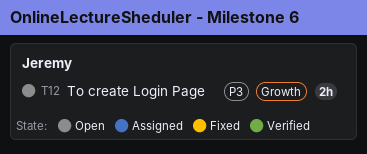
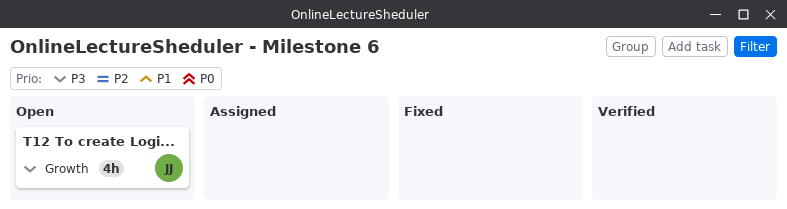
T12, estimate: 2h -> 4h

